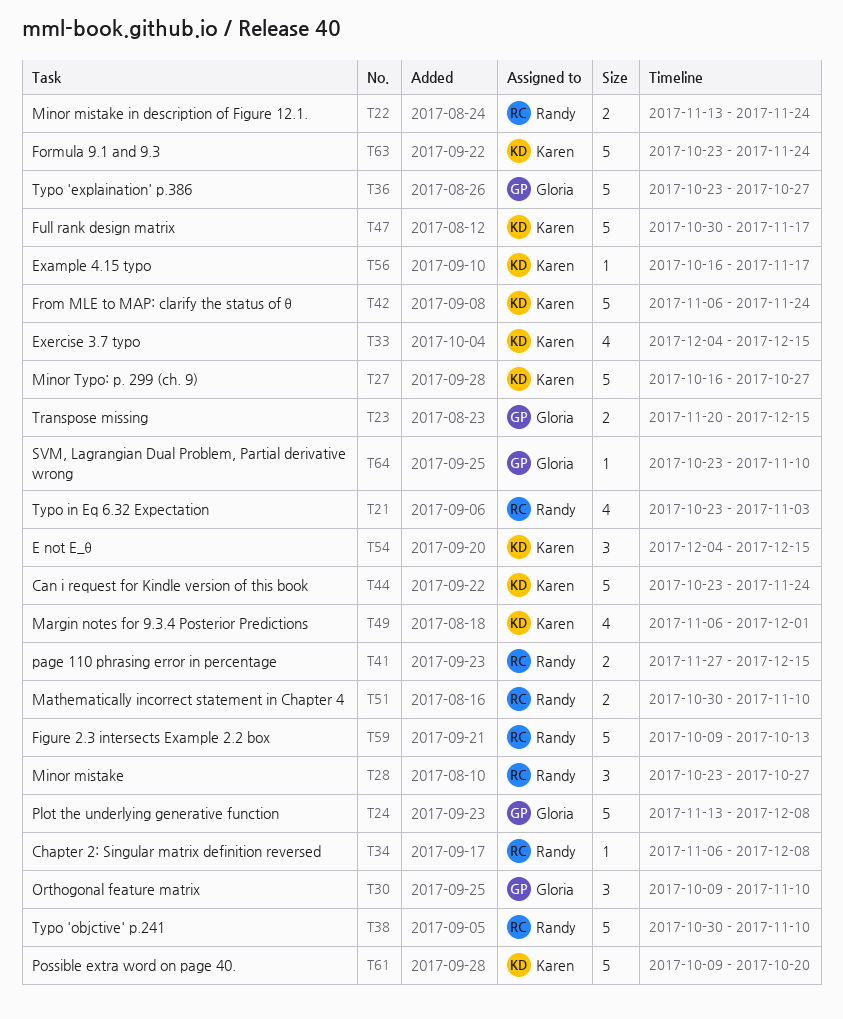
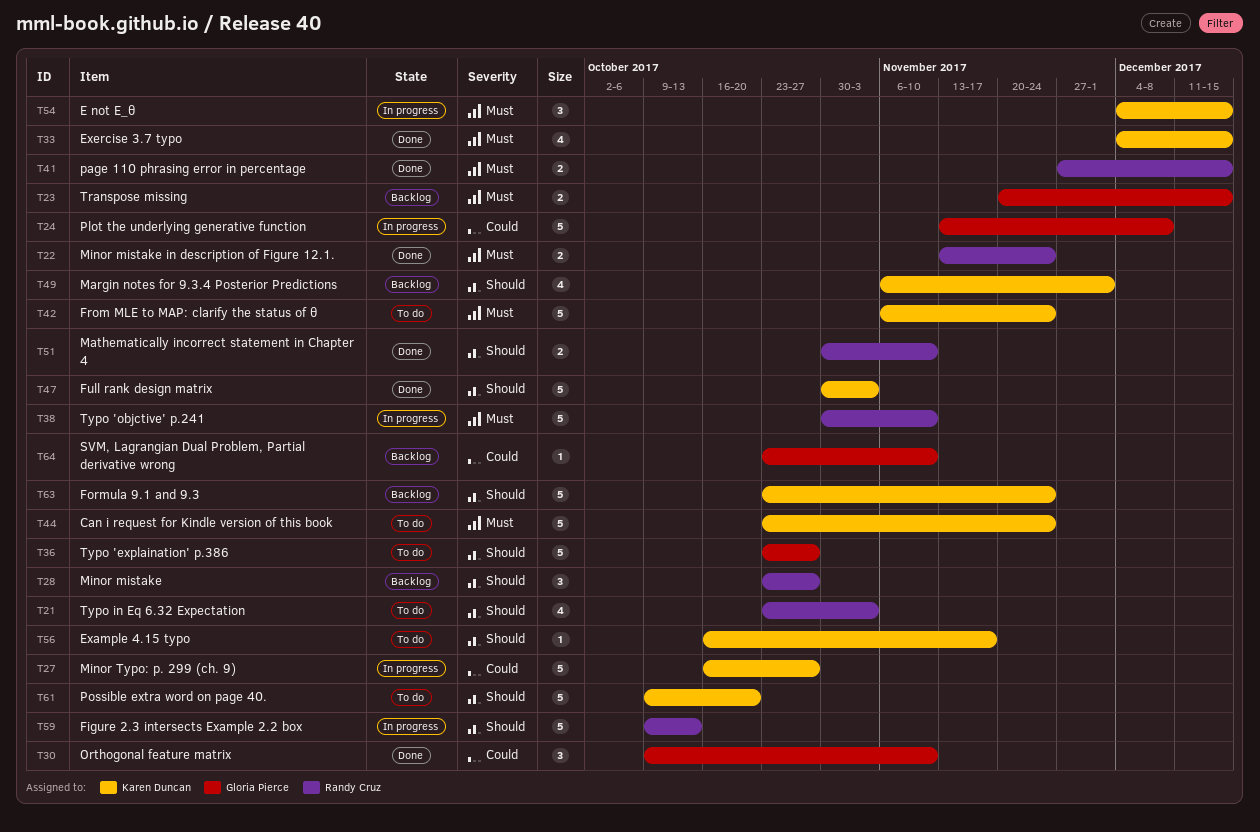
T34: present -> none
T47, due: Nov 17 -> Nov 3

